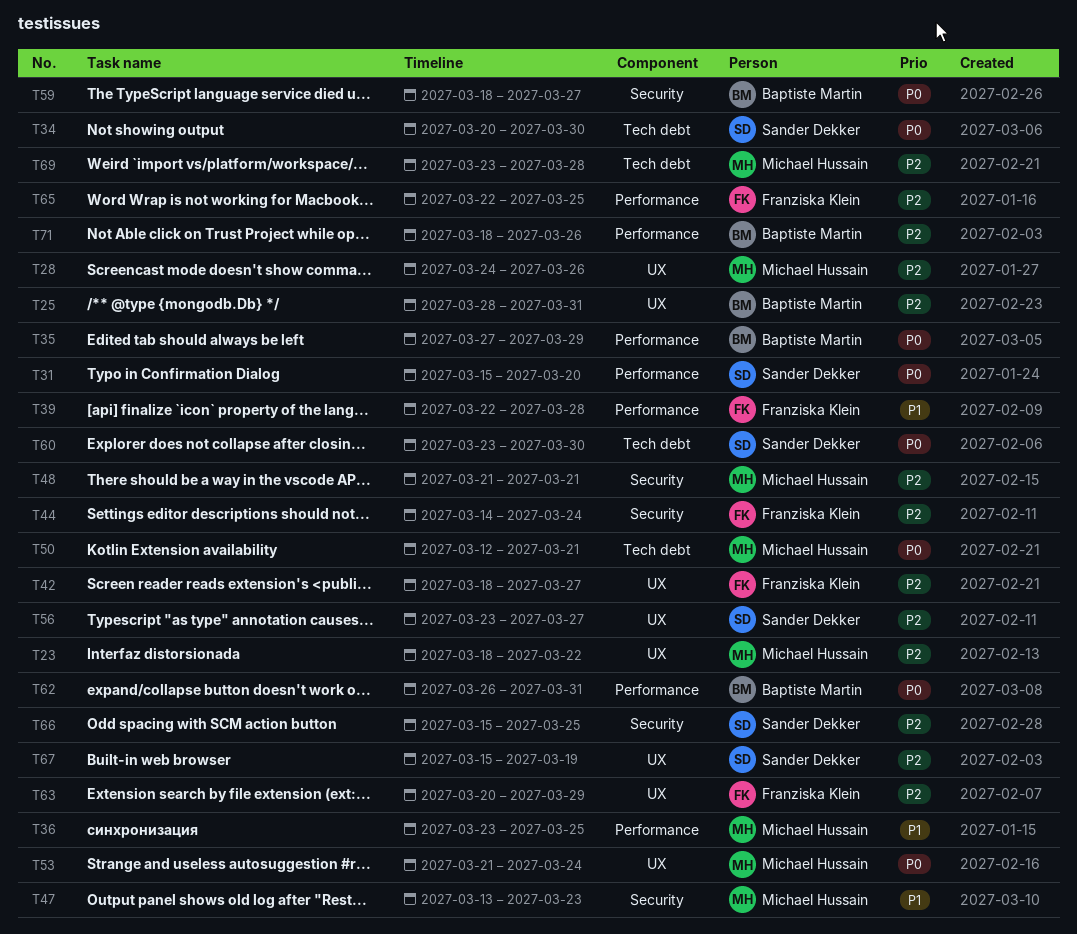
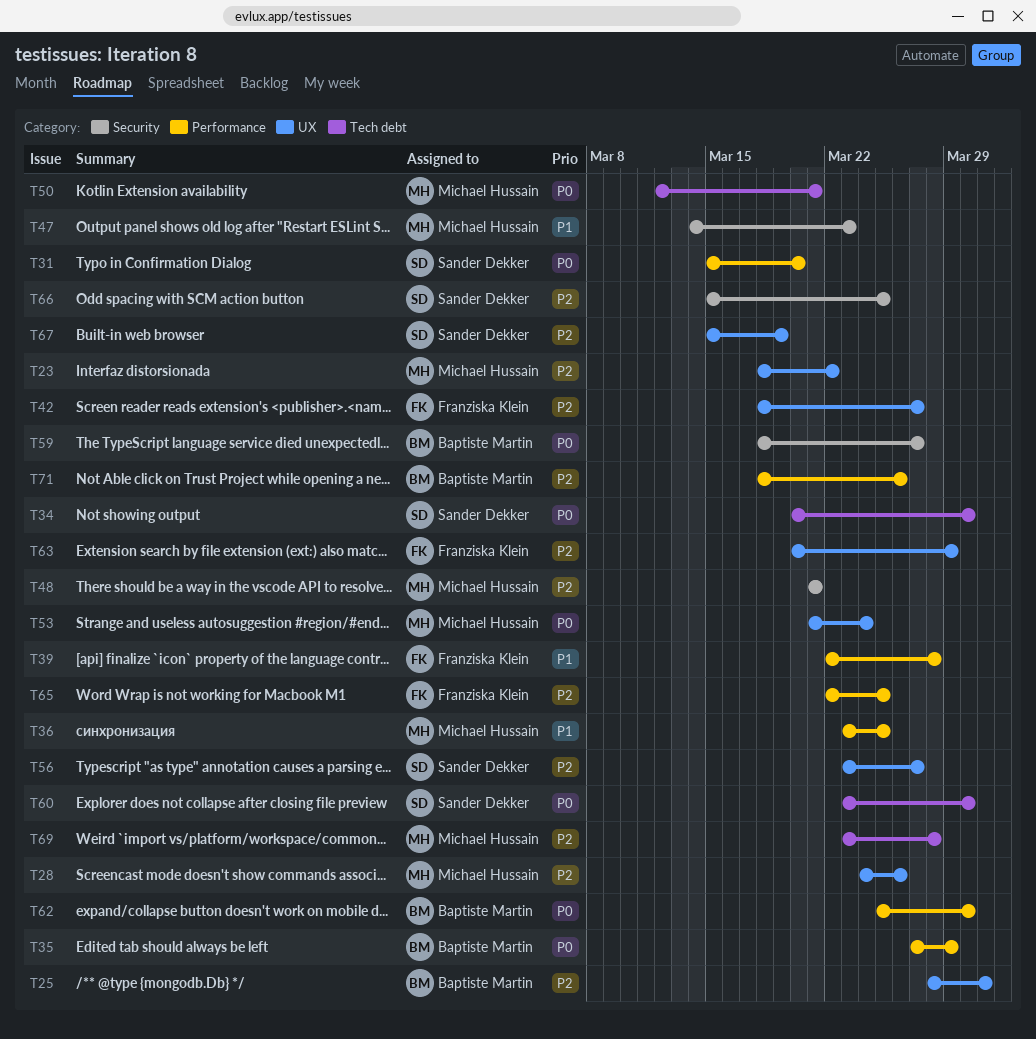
T44: present -> none
T47, start: Mar 13 -> Mar 14
T62, start: Mar 26 -> Mar 25
T62, due: Mar 31 -> Mar 30

